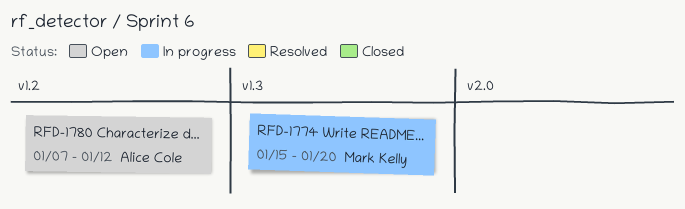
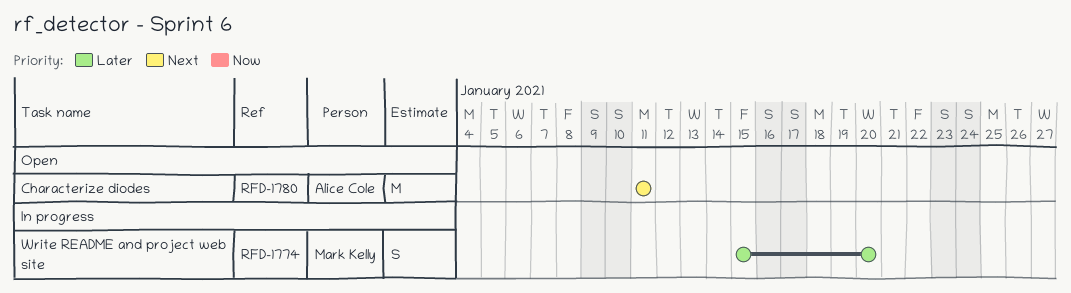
RFD-1780, start: Jan 7 -> Jan 11
RFD-1780, due: Jan 12 -> Jan 11

